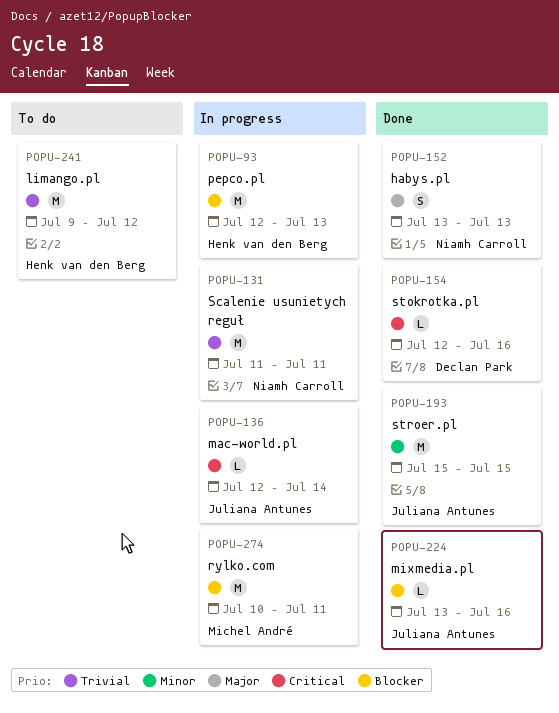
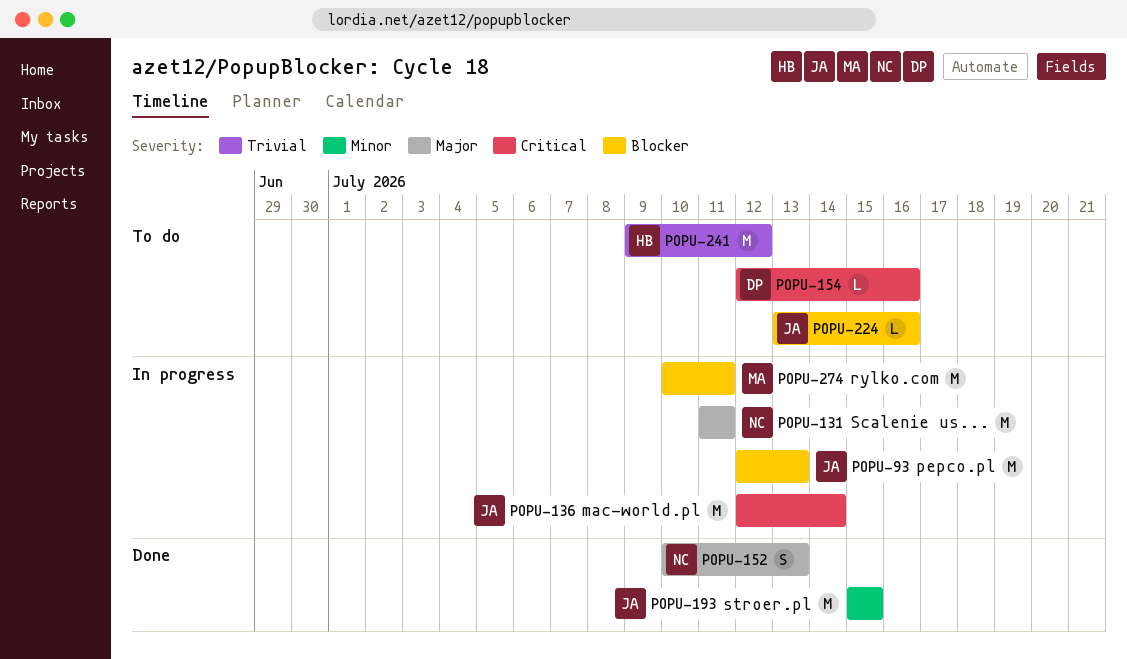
POPU-93, owner: Henk van den Berg -> Juliana Antunes
POPU-131, priority: Trivial -> Major
POPU-136, estimate: L -> M
POPU-152, start: Jul 13 -> Jul 10
POPU-154, status: Done -> To do
POPU-224, status: Done -> To do

